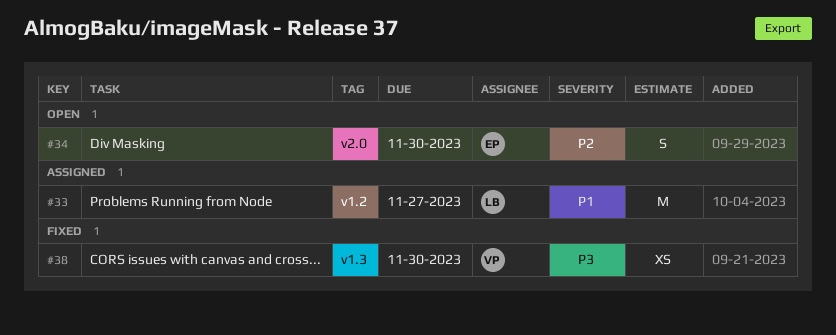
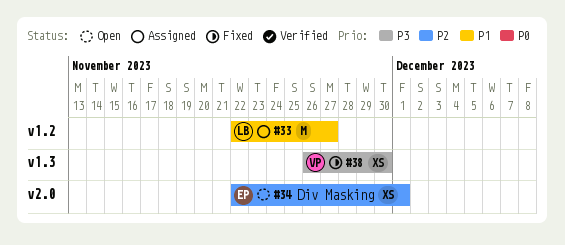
#34, estimate: S -> XS
#34, due: Nov 30 -> Dec 1

